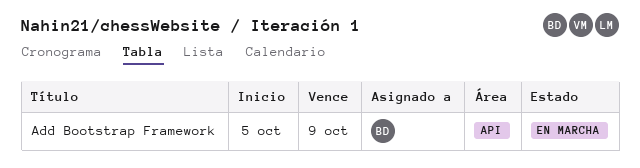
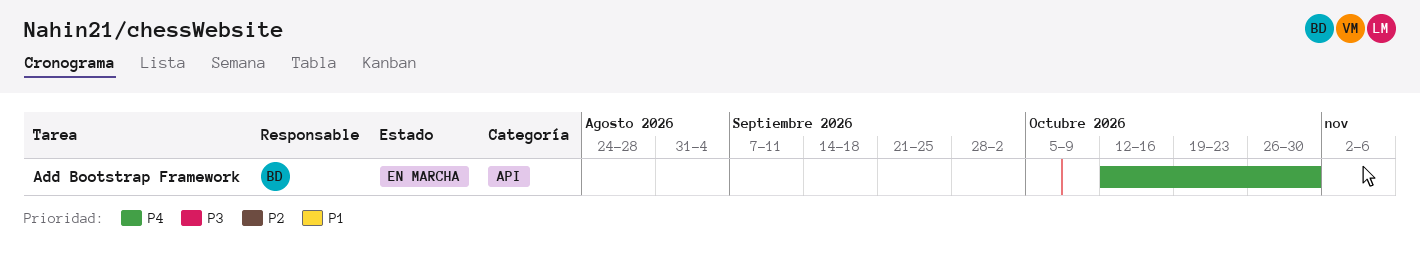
Add Bootstrap Framework, start: Oct 5 -> Oct 12
Add Bootstrap Framework, due: Oct 9 -> Oct 30

